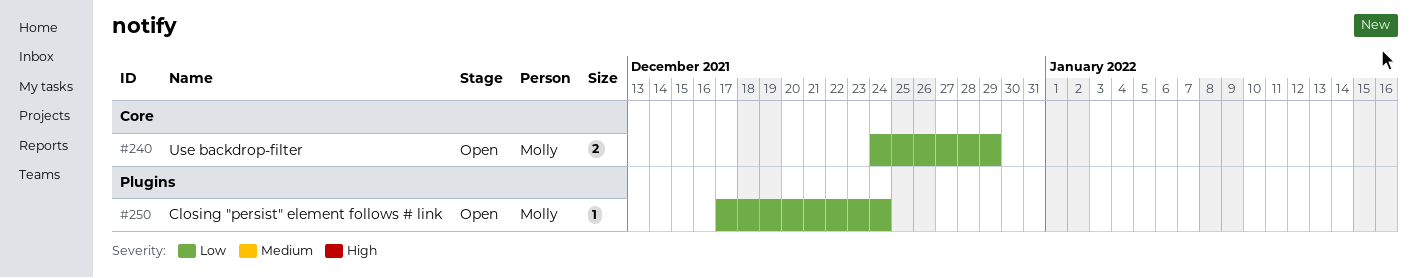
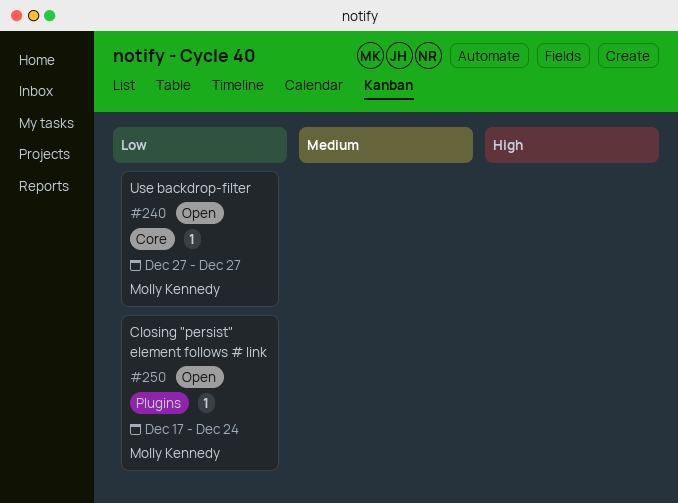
#240, estimate: 2 -> 1
#240, start: Dec 24 -> Dec 27
#240, due: Dec 29 -> Dec 27

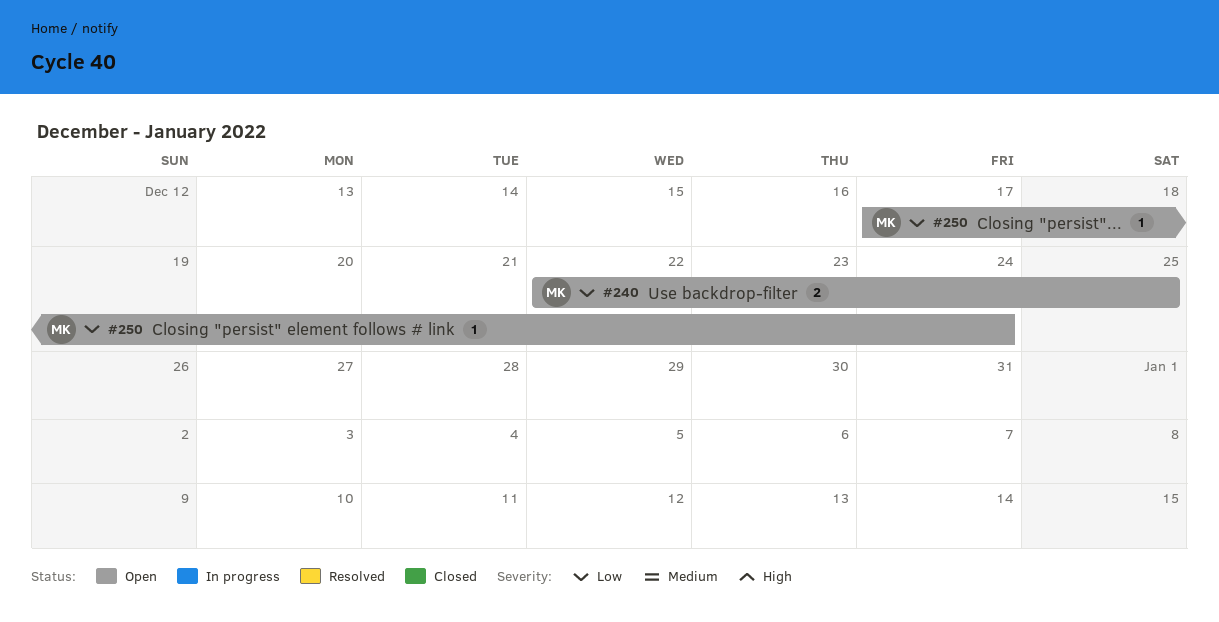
#240, estimate: 1 -> 2
#240, start: Dec 27 -> Dec 22
#240, due: Dec 27 -> Dec 25

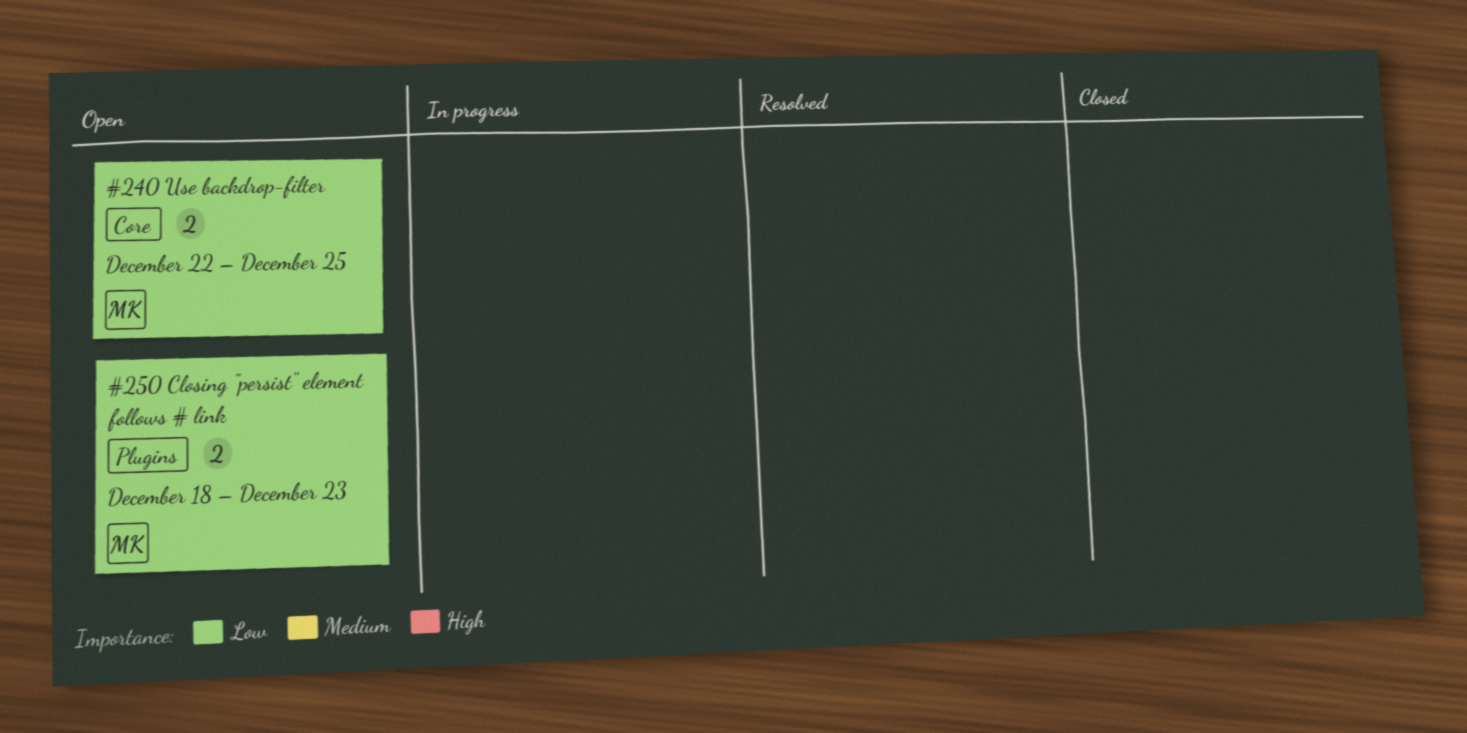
#250, estimate: 1 -> 2
#250, start: Dec 17 -> Dec 18
#250, due: Dec 24 -> Dec 23

